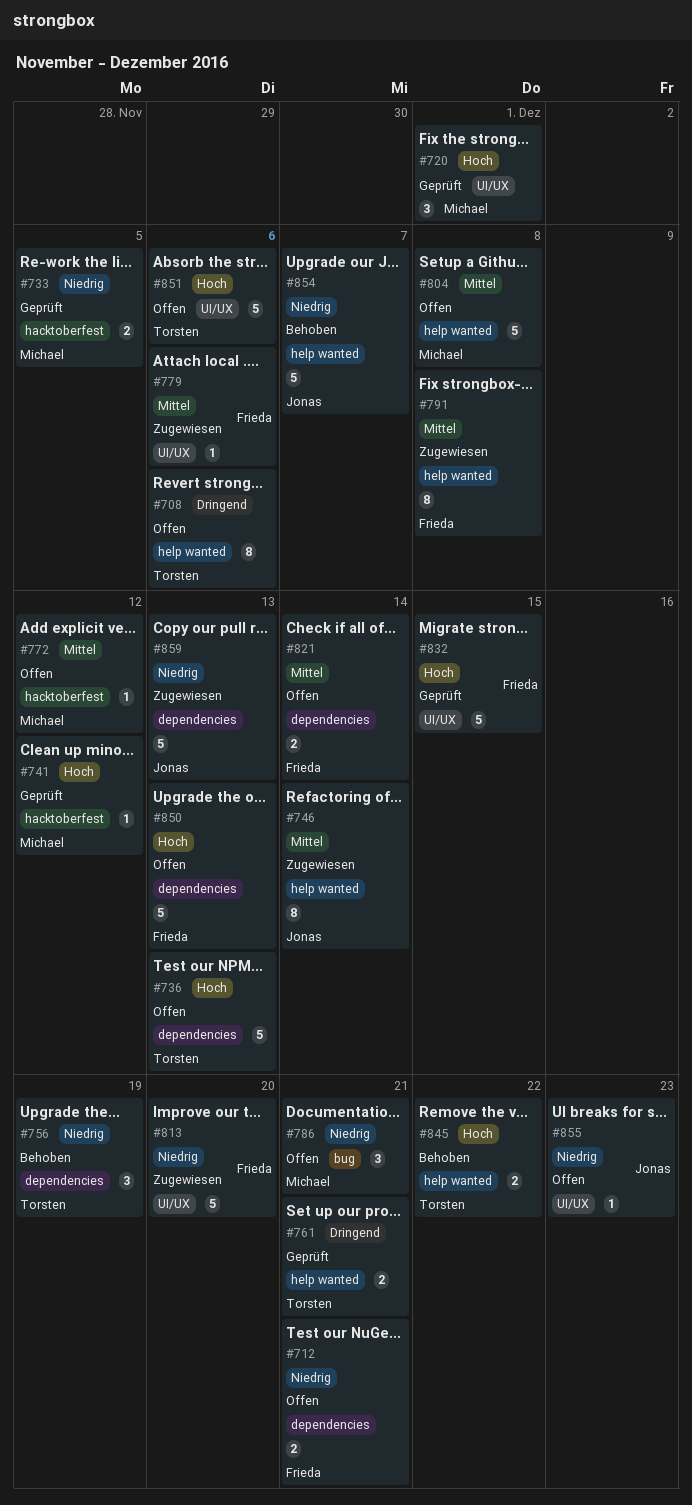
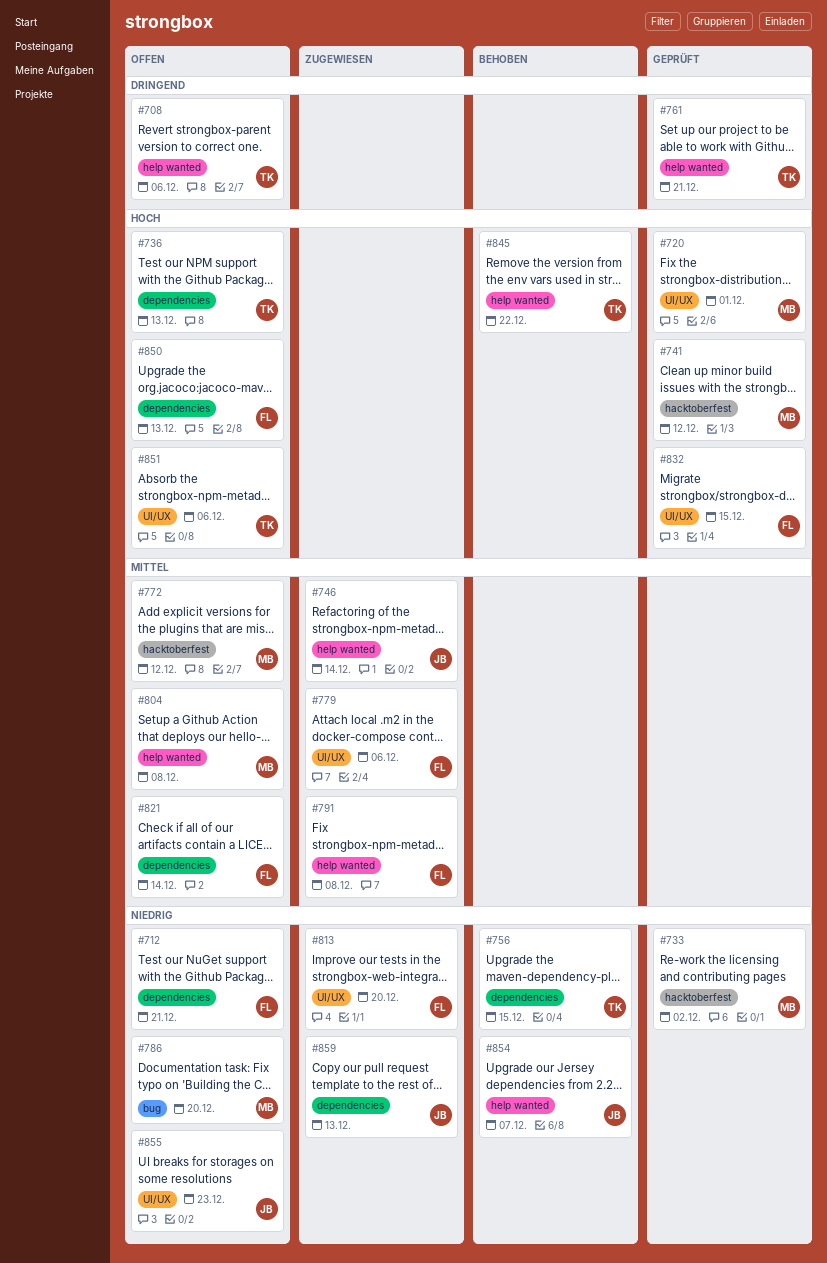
#733, due: Dec 5 -> Dec 2
#756, due: Dec 19 -> Dec 15
#786, due: Dec 21 -> Dec 20

